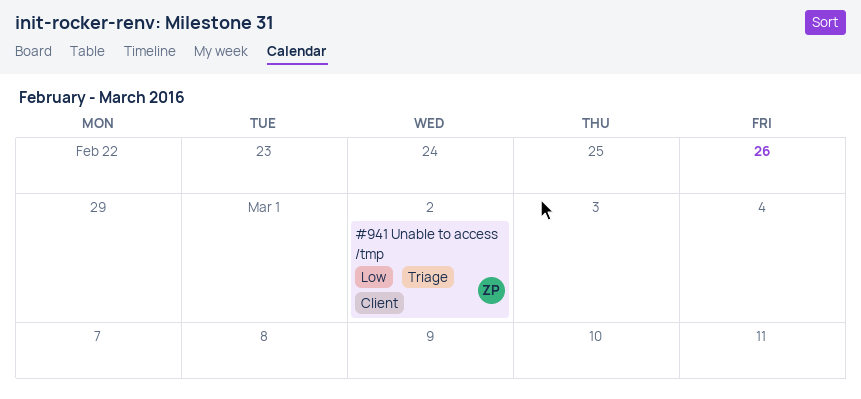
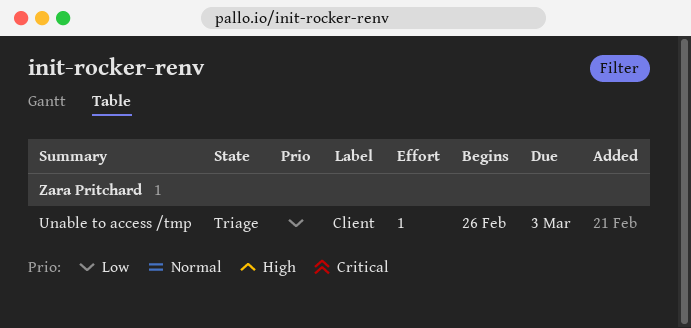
Unable to access /tmp, due: Mar 2 -> Mar 3

